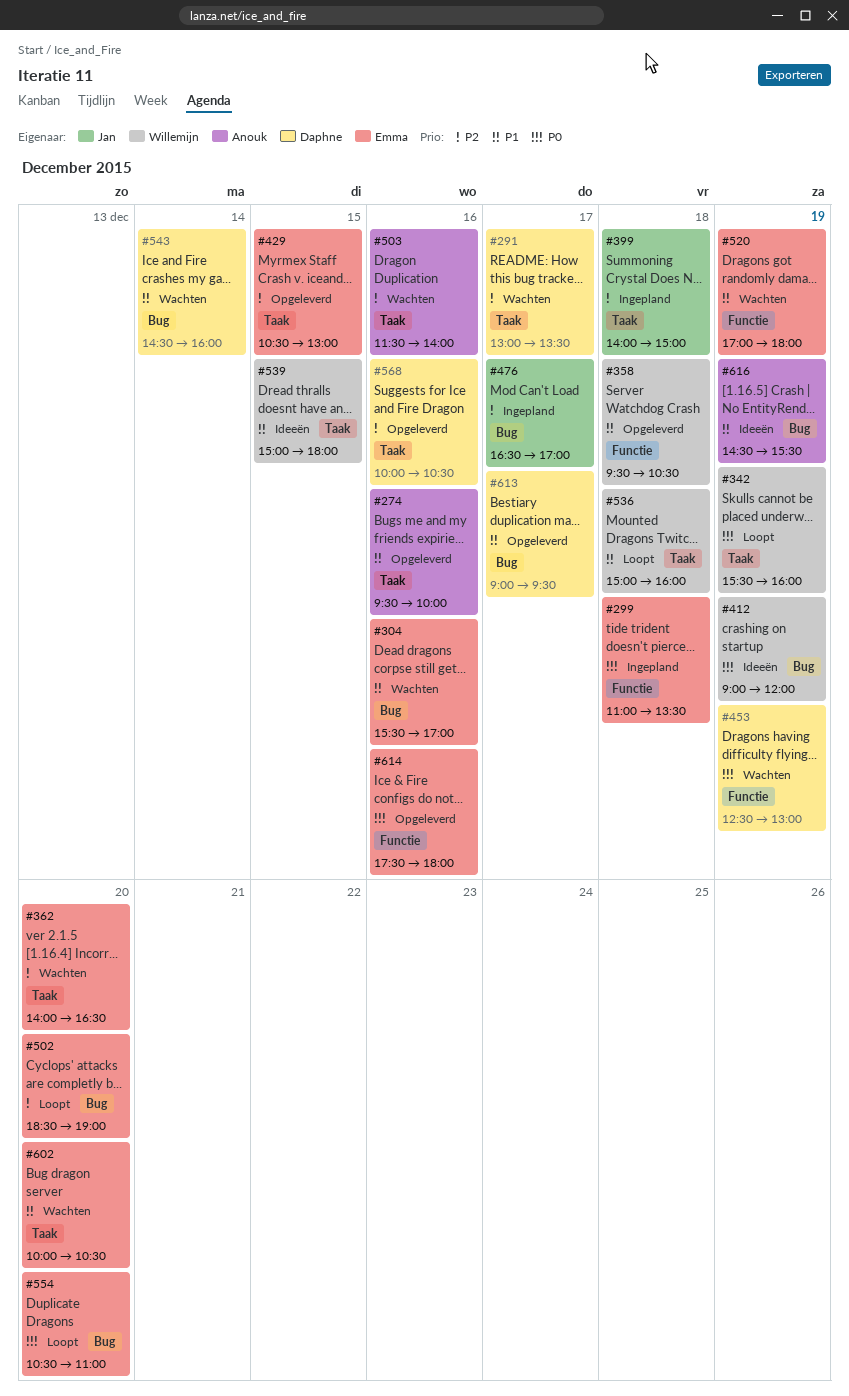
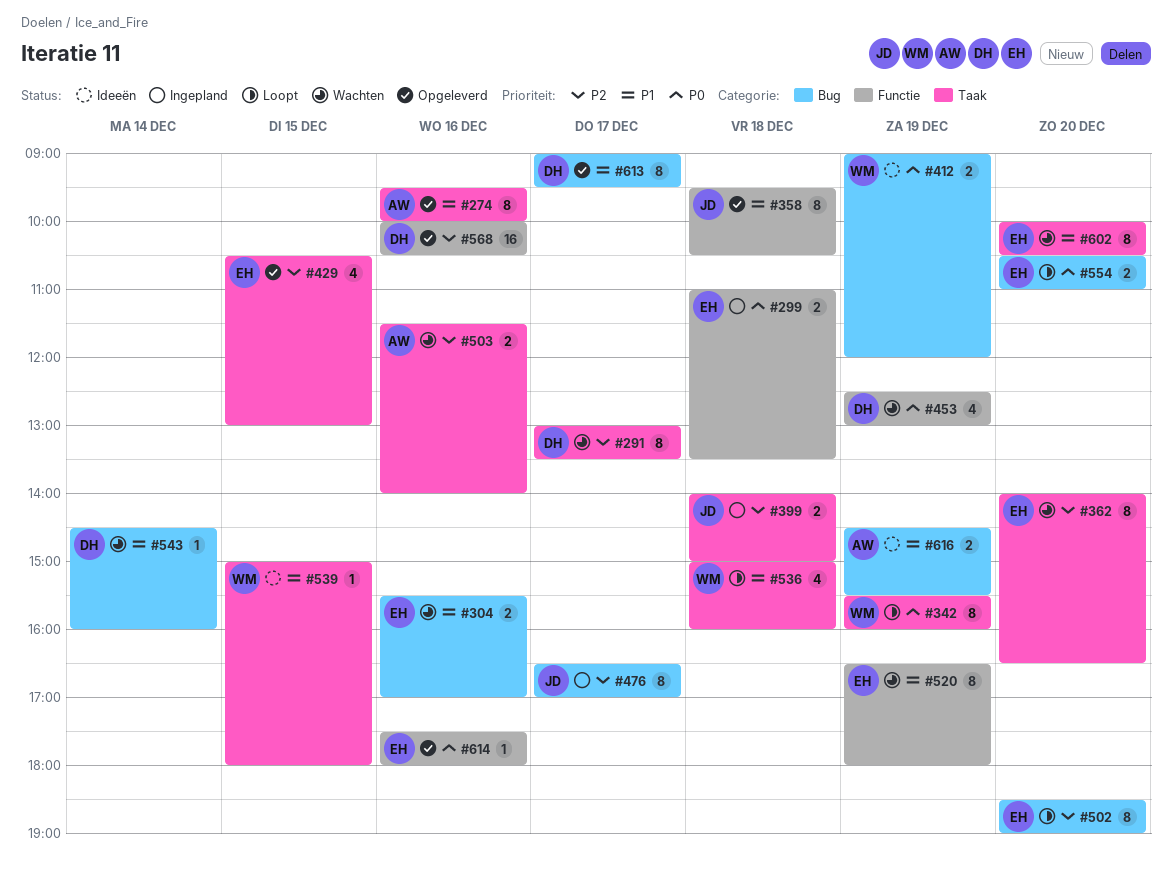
#358, owner: Willemijn -> Jan
#520, begins: 17:00 -> 16:30
#568, label: Taak -> Functie

